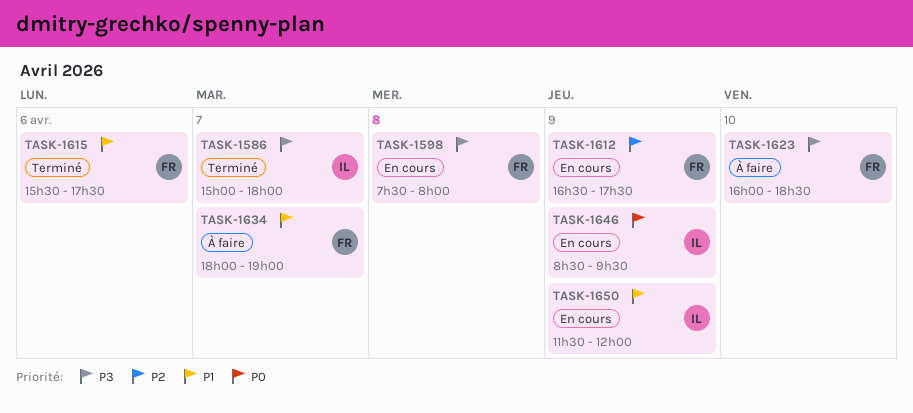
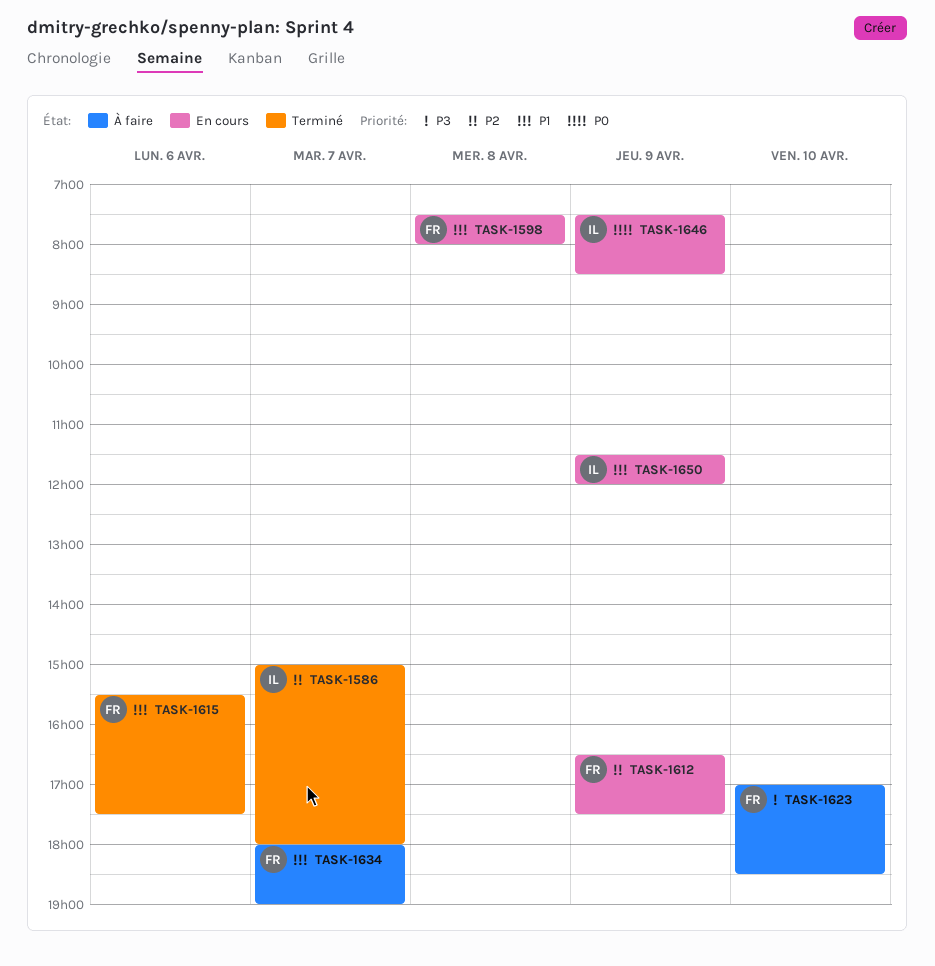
TASK-1586, priority: P3 -> P2
TASK-1598, priority: P3 -> P1
TASK-1623, begins: 16:00 -> 17:00
TASK-1646, begins: 08:30 -> 07:30
TASK-1646, ends: 09:30 -> 08:30

